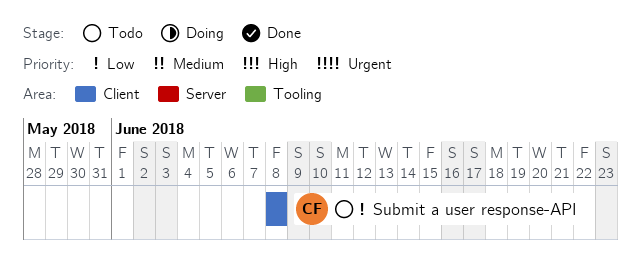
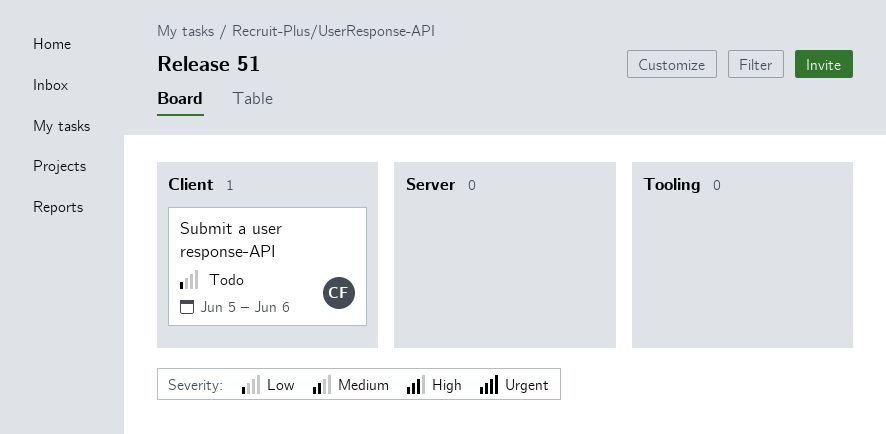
Submit a user response-API, start: Jun 8 -> Jun 5
Submit a user response-API, due: Jun 8 -> Jun 6

